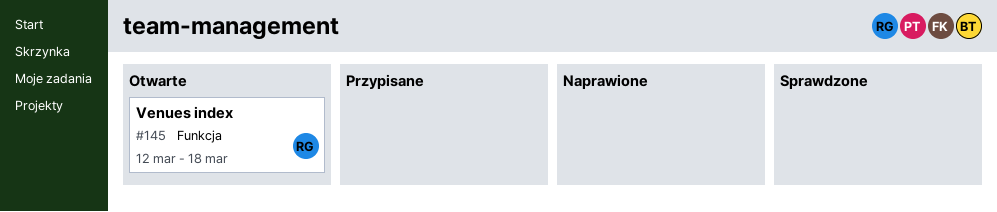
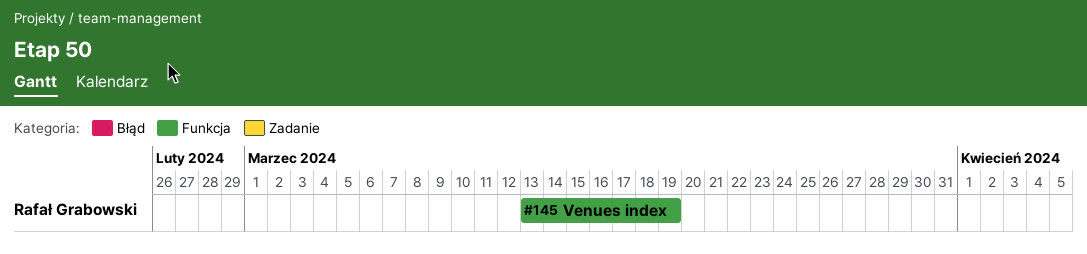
#145, start: Mar 12 -> Mar 13
#145, due: Mar 18 -> Mar 19

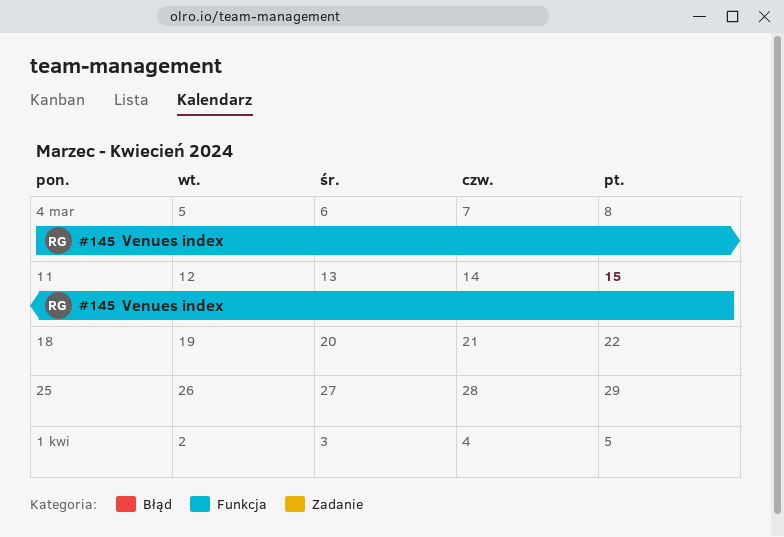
#145, start: Mar 13 -> Mar 4
#145, due: Mar 19 -> Mar 15

